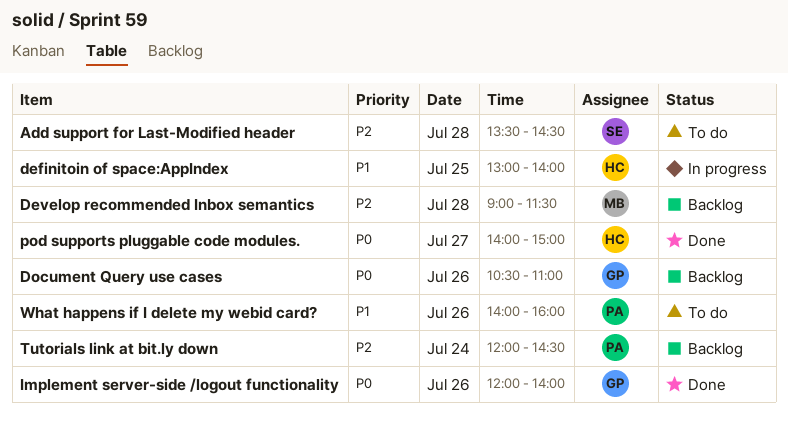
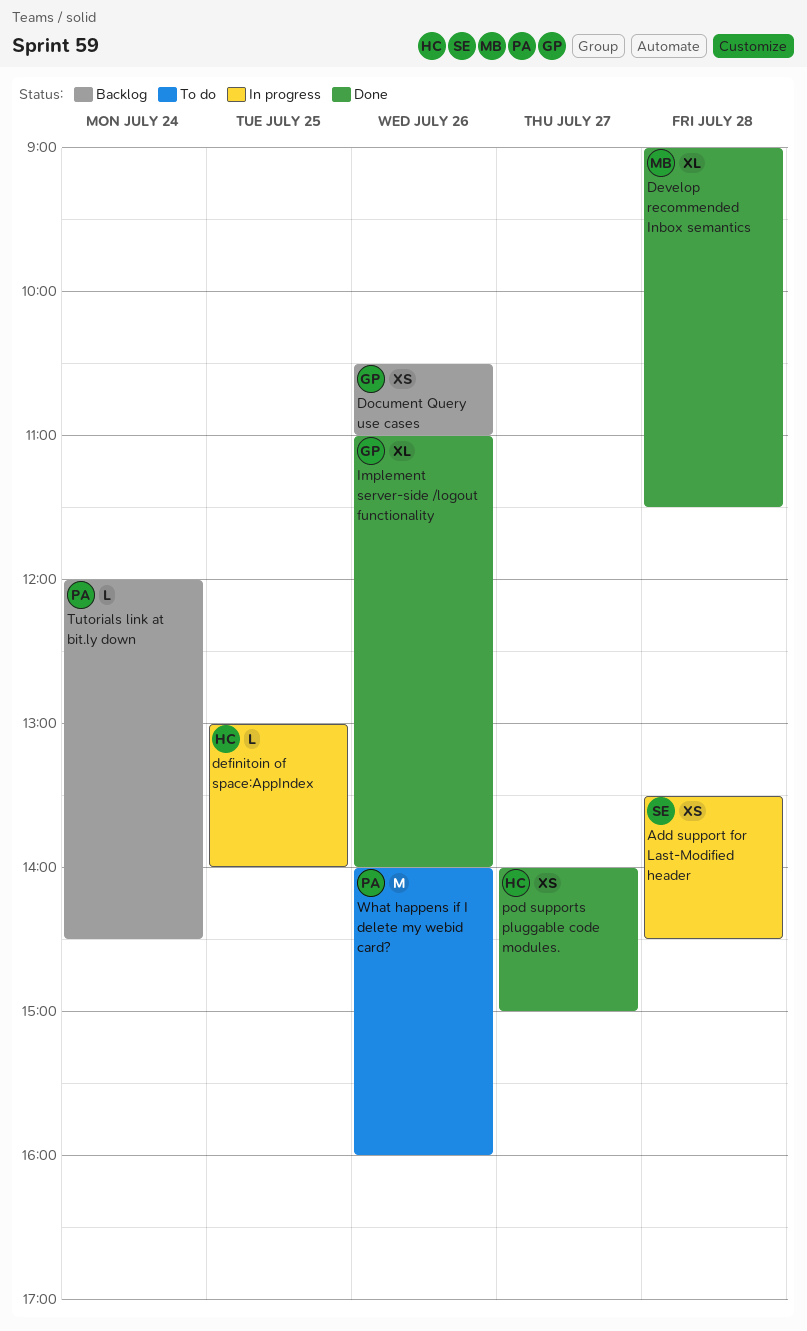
Add support for Last-Modified header, status: To do -> In progress
Develop recommended Inbox semantics, status: Backlog -> Done
Implement server-side /logout functionality, begins: 12:00 -> 11:00

